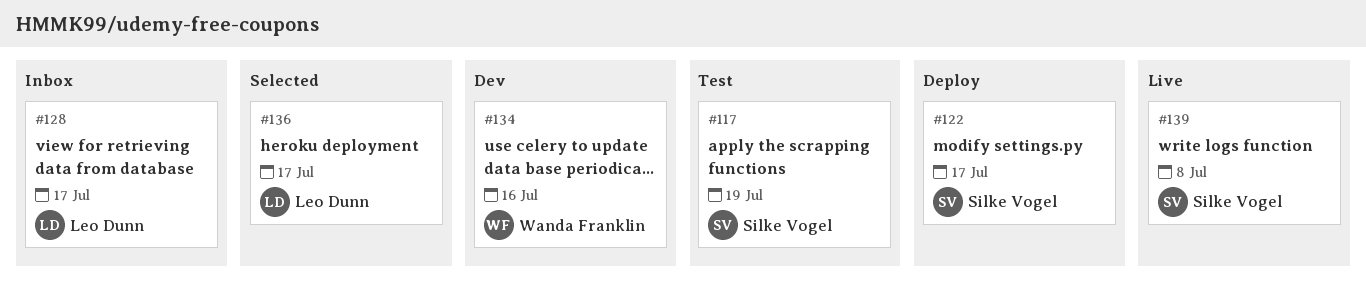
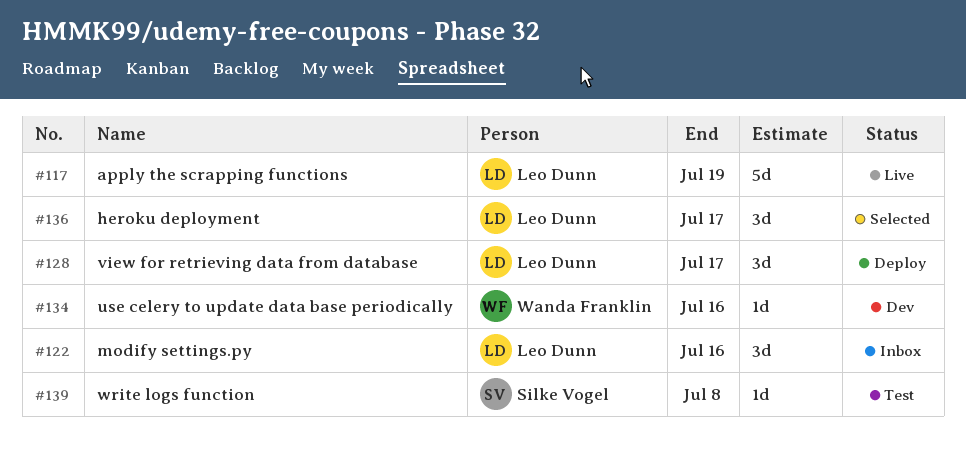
#117, status: Test -> Live
#117, owner: Silke Vogel -> Leo Dunn
#122, status: Deploy -> Inbox
#122, owner: Silke Vogel -> Leo Dunn
#122, due: Jul 17 -> Jul 16
#128, status: Inbox -> Deploy
#139, status: Live -> Test

